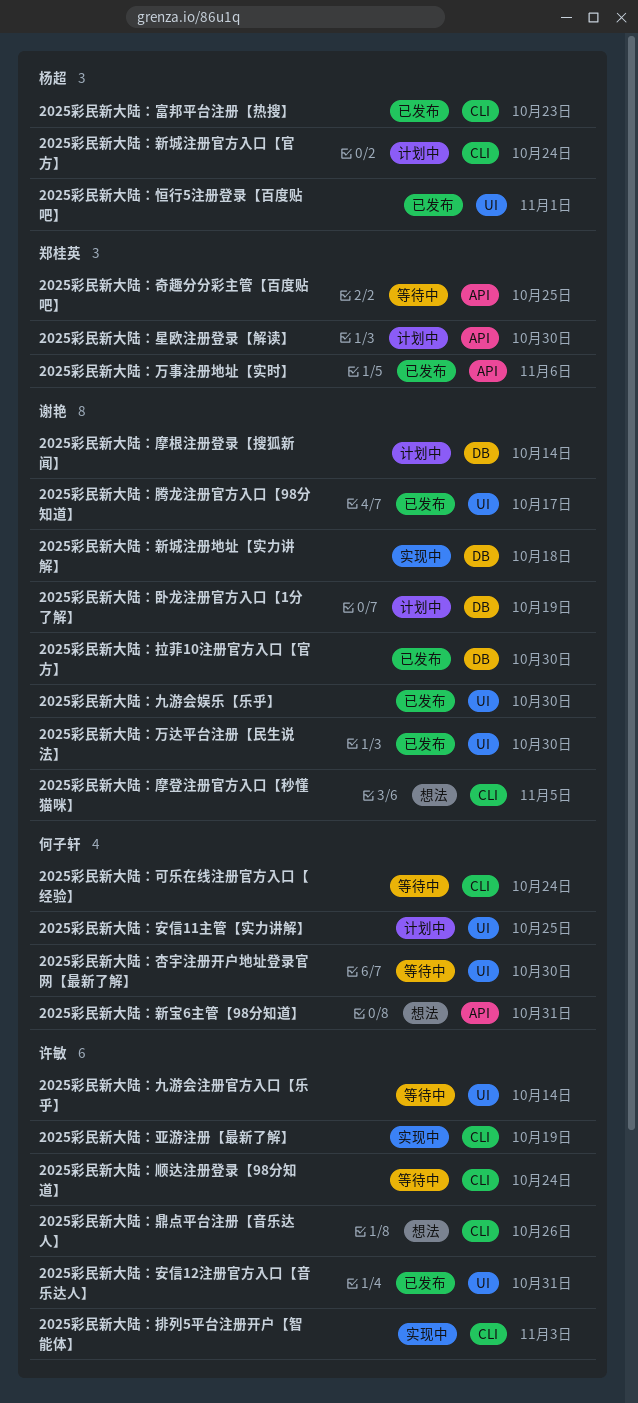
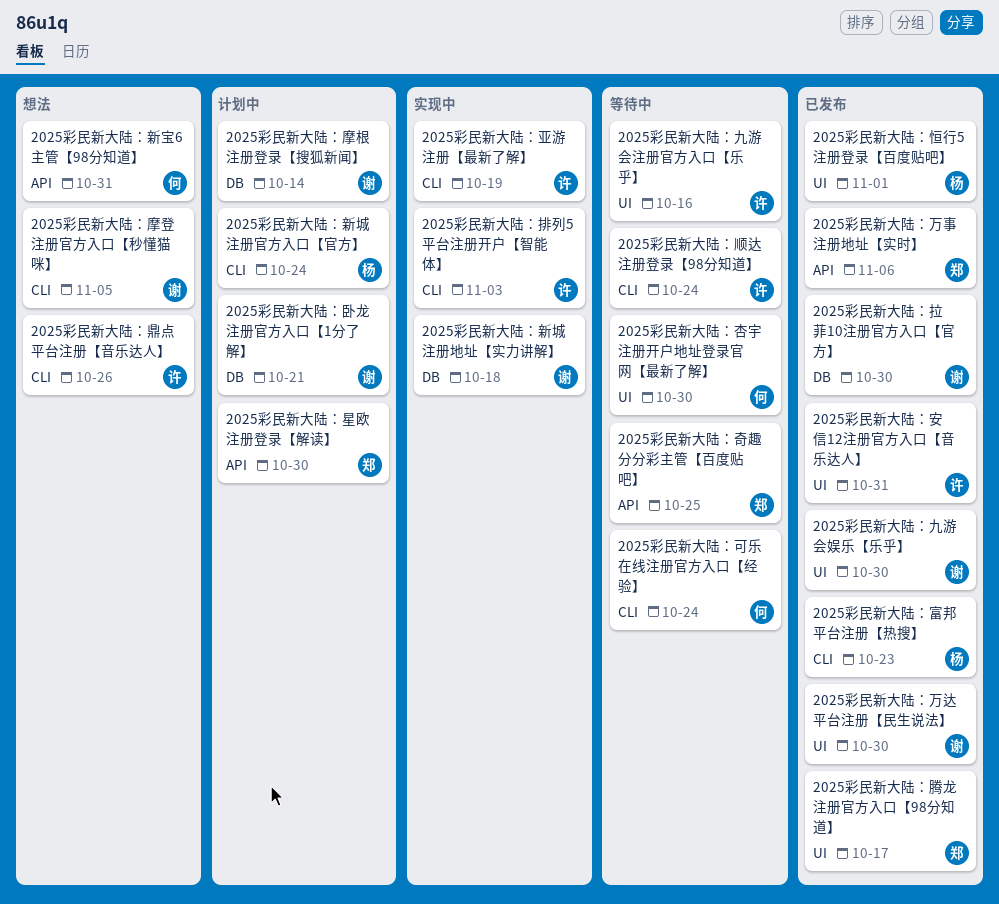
2025彩民新大陆：九游会注册官方入口【乐乎】, due: Oct 14 -> Oct 16
2025彩民新大陆：卧龙注册官方入口【1分了解】, due: Oct 19 -> Oct 21
2025彩民新大陆：安信11主管【实力讲解】: present -> none
2025彩民新大陆：腾龙注册官方入口【98分知道】, owner: 谢艳 -> 郑桂英

